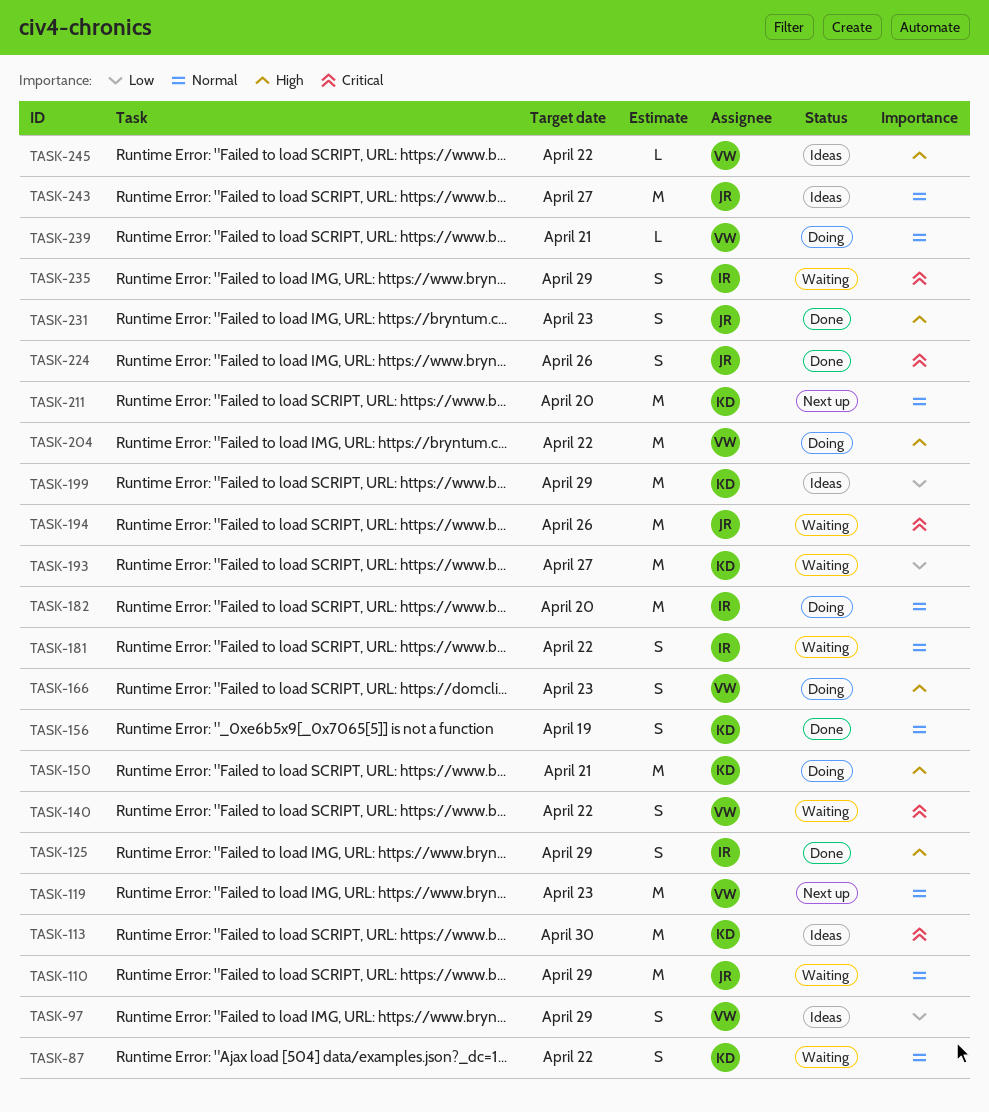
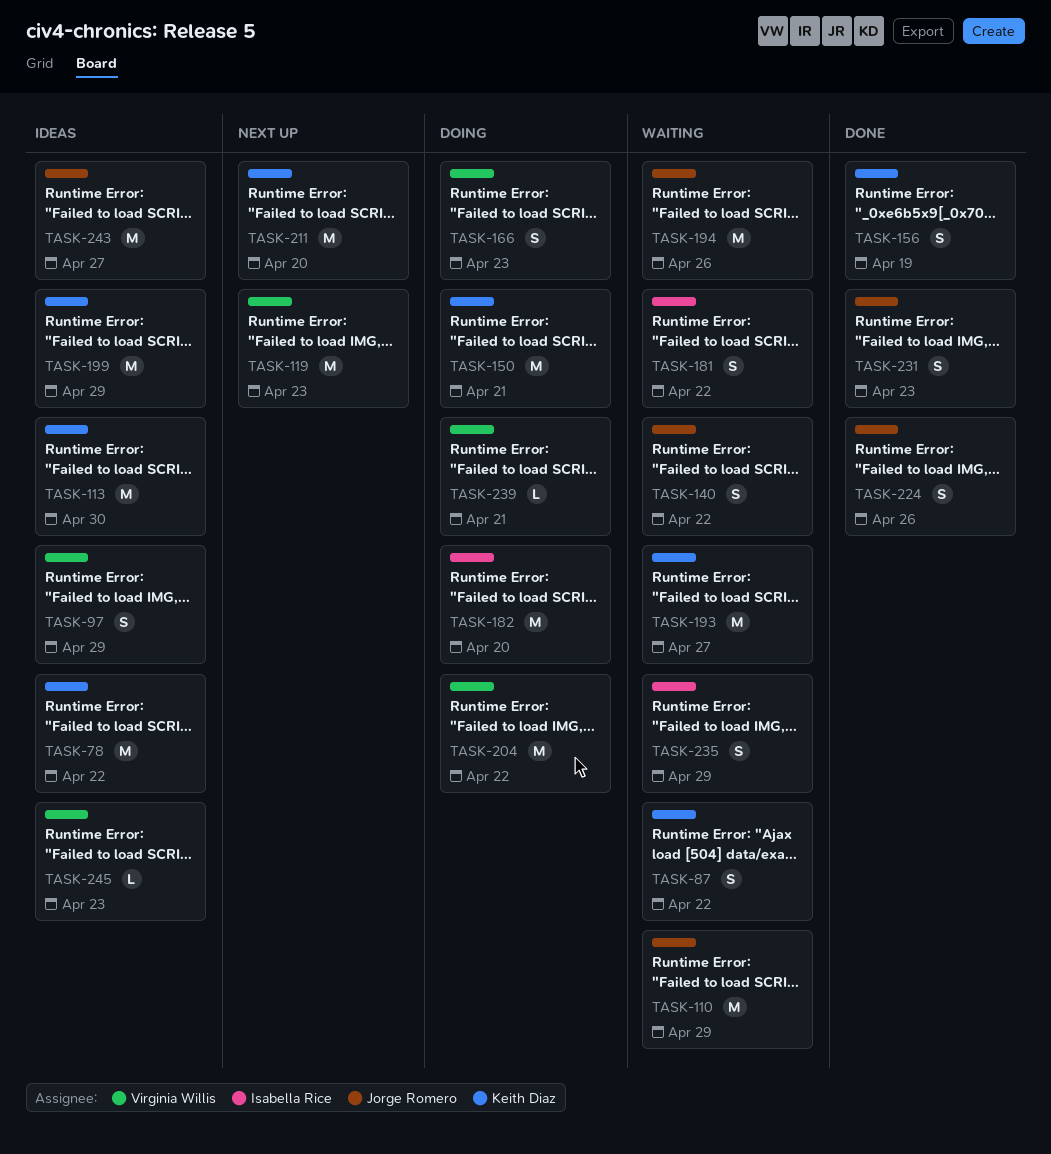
TASK-78: none -> present
TASK-125: present -> none
TASK-140, owner: Virginia Willis -> Jorge Romero
TASK-245, due: Apr 22 -> Apr 23

